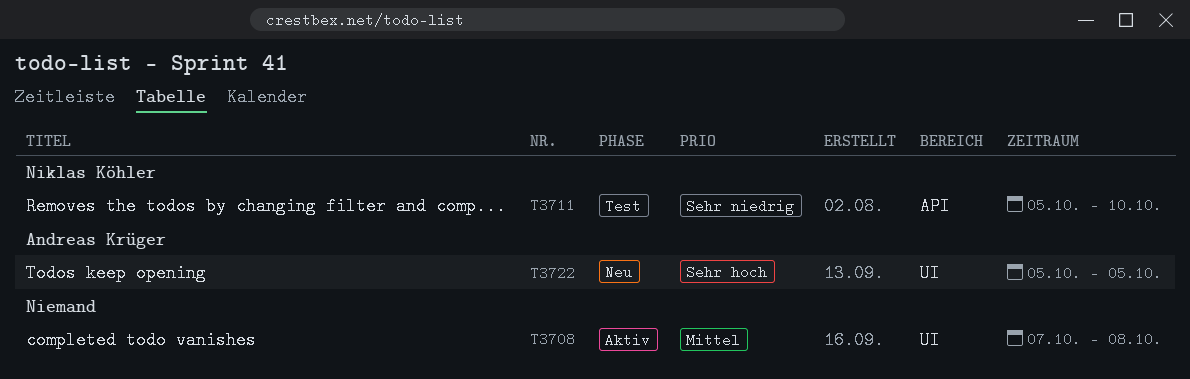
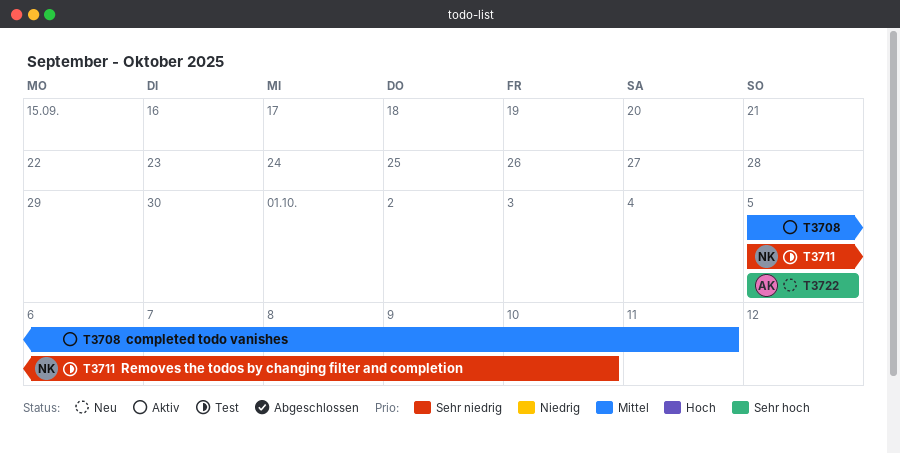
T3708, start: Oct 7 -> Oct 5
T3708, due: Oct 8 -> Oct 11

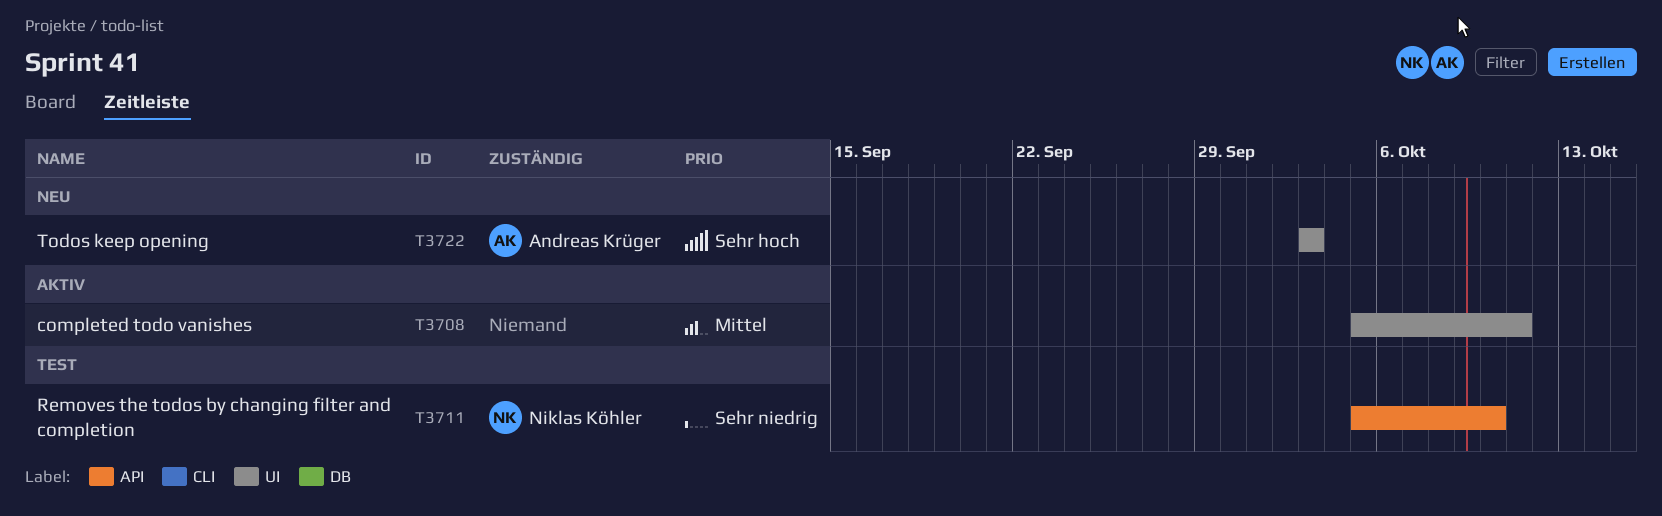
T3722, start: Oct 5 -> Oct 3
T3722, due: Oct 5 -> Oct 3

